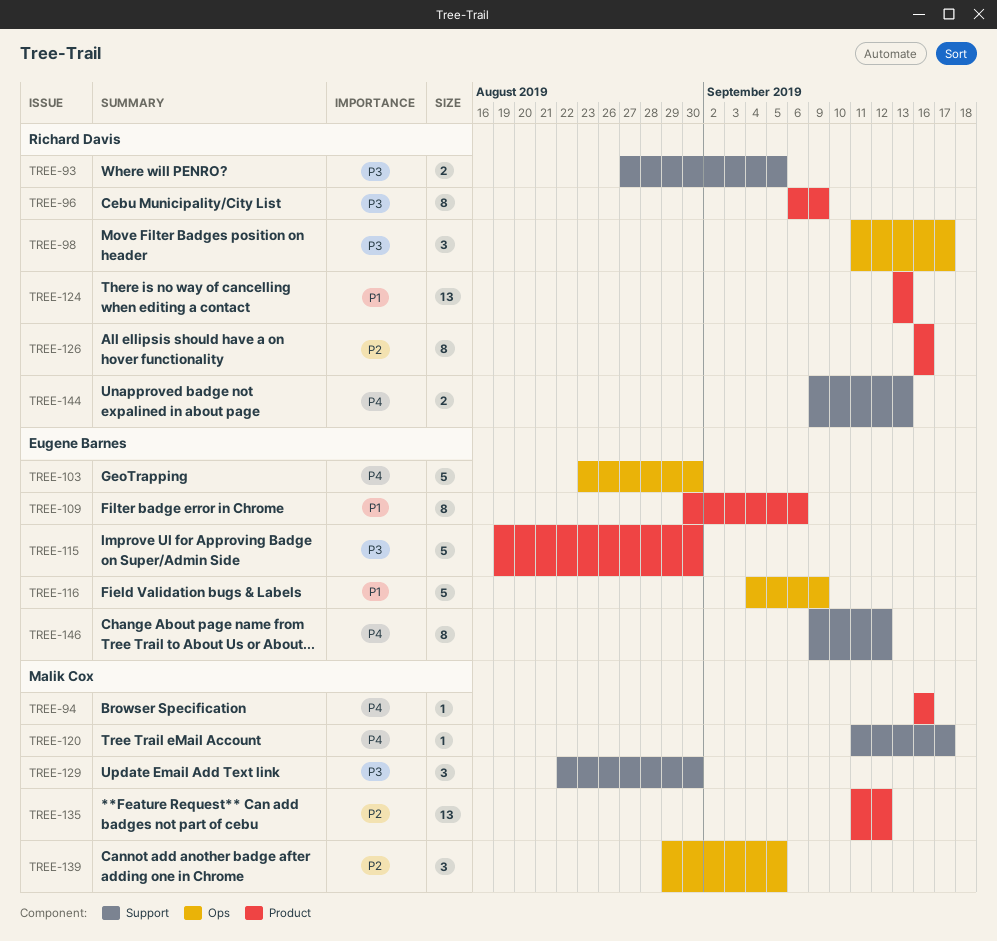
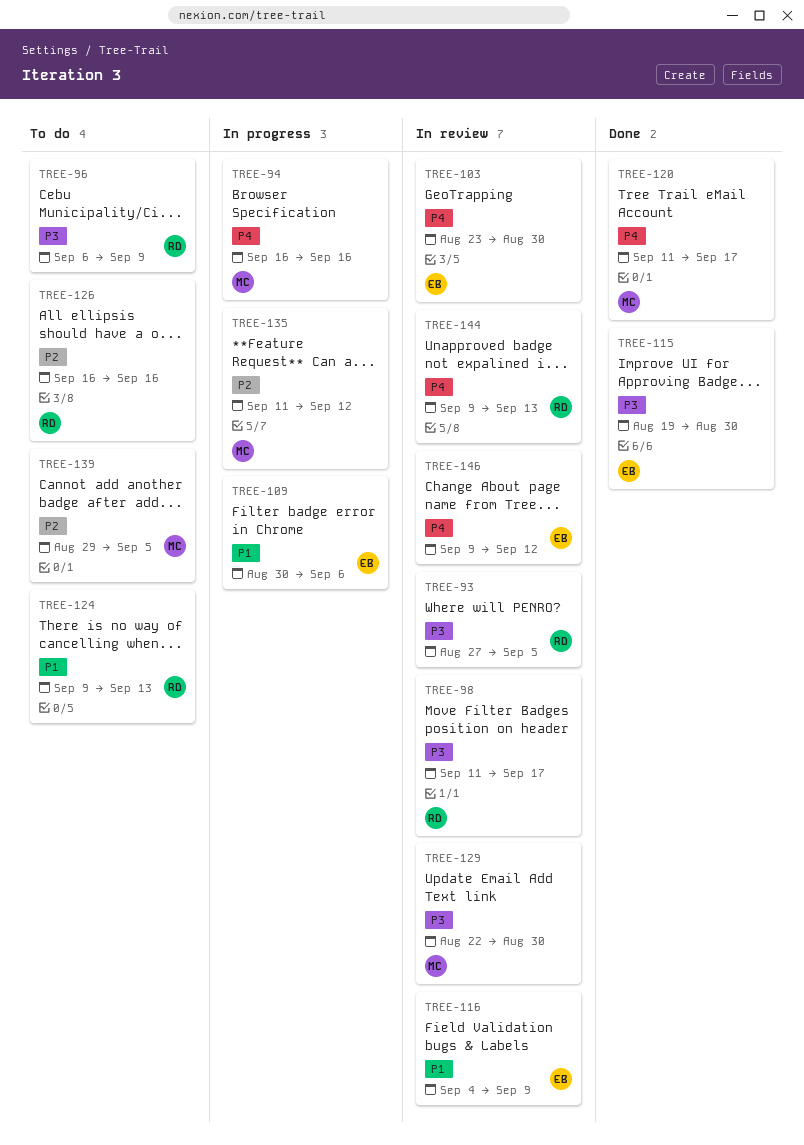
TREE-124, start: Sep 13 -> Sep 9

